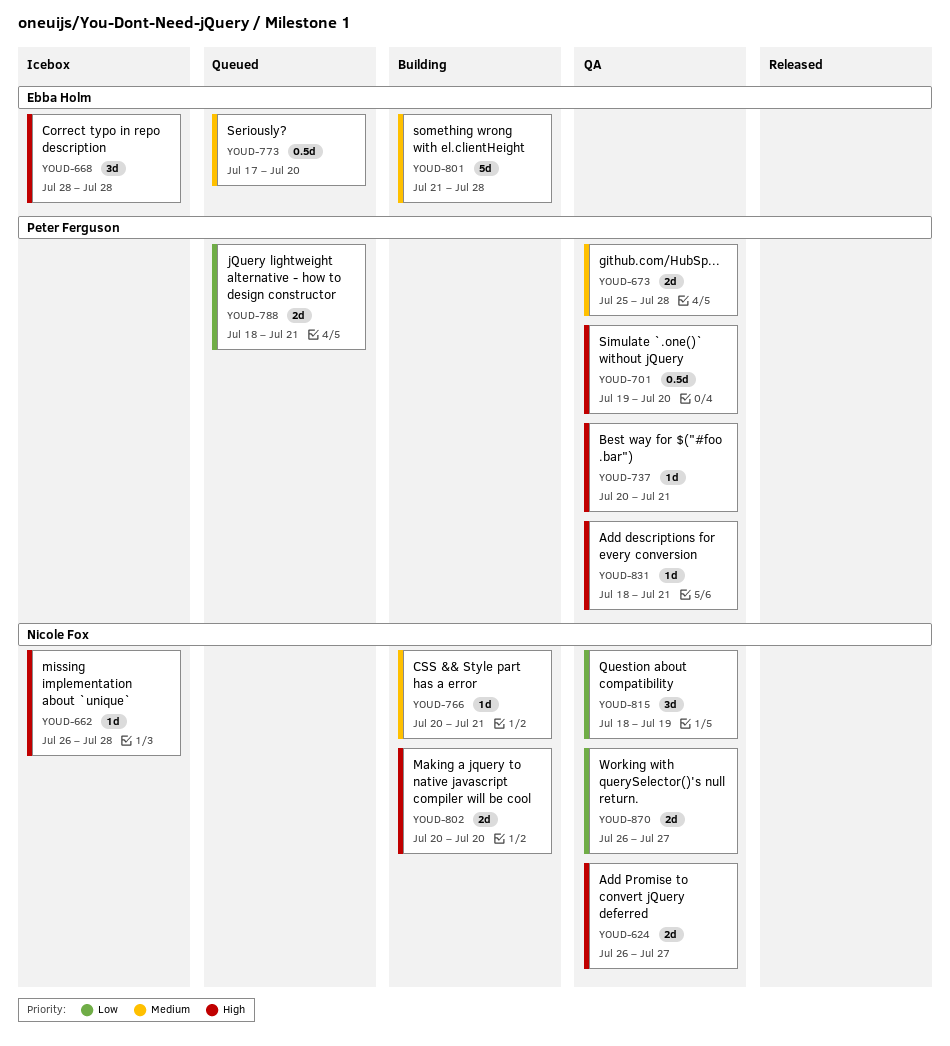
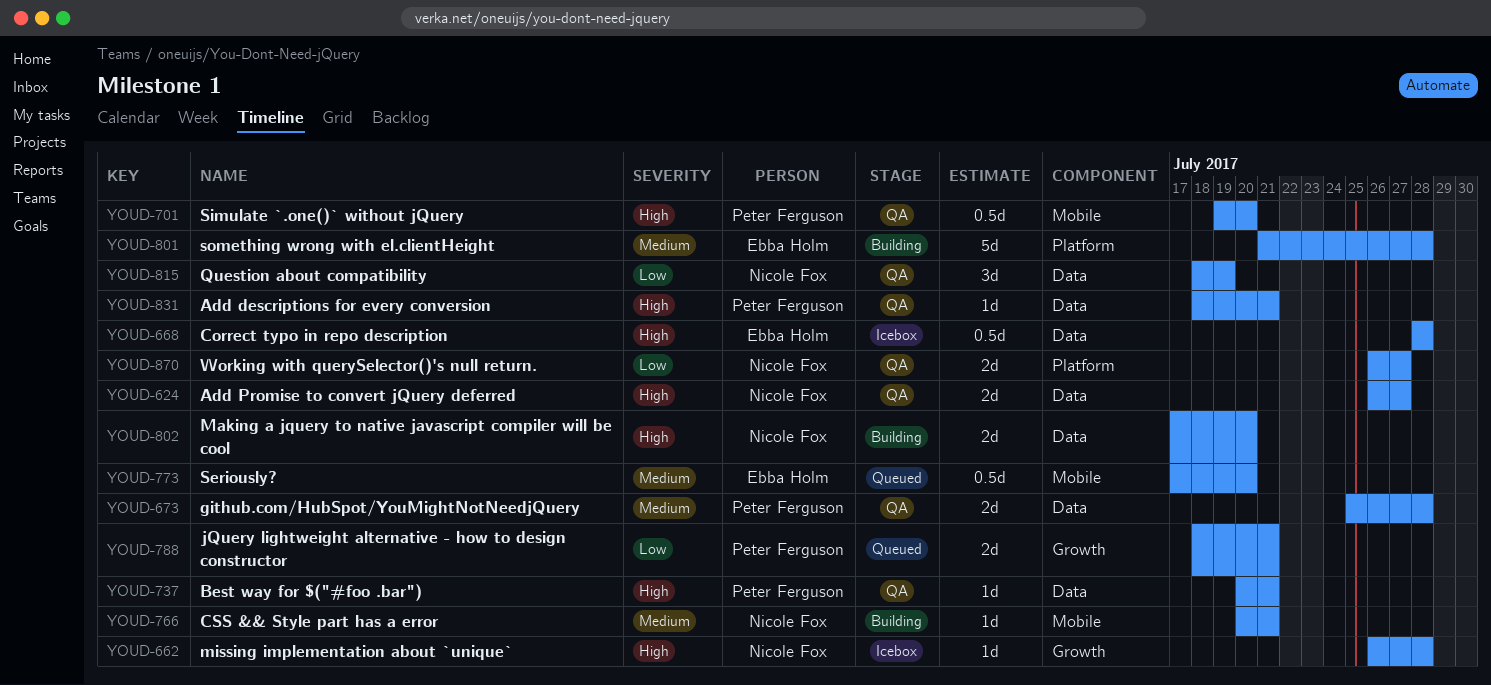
YOUD-668, estimate: 3d -> 0.5d
YOUD-802, start: Jul 20 -> Jul 17

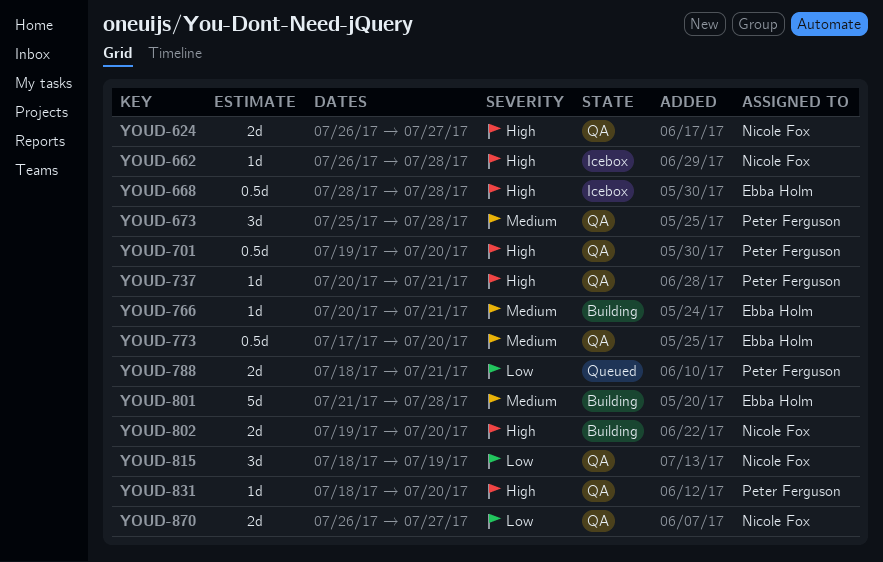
YOUD-673, estimate: 2d -> 3d
YOUD-766, owner: Nicole Fox -> Ebba Holm
YOUD-773, status: Queued -> QA
YOUD-802, start: Jul 17 -> Jul 19
YOUD-831, due: Jul 21 -> Jul 20

